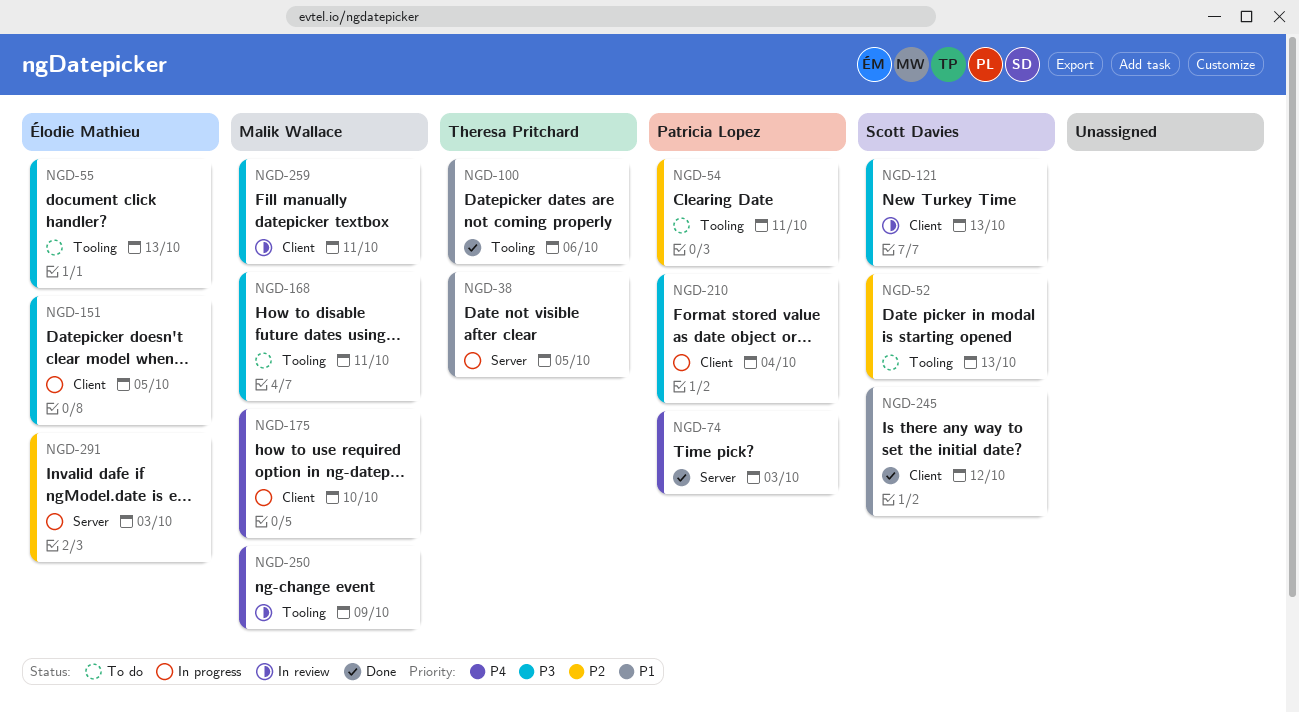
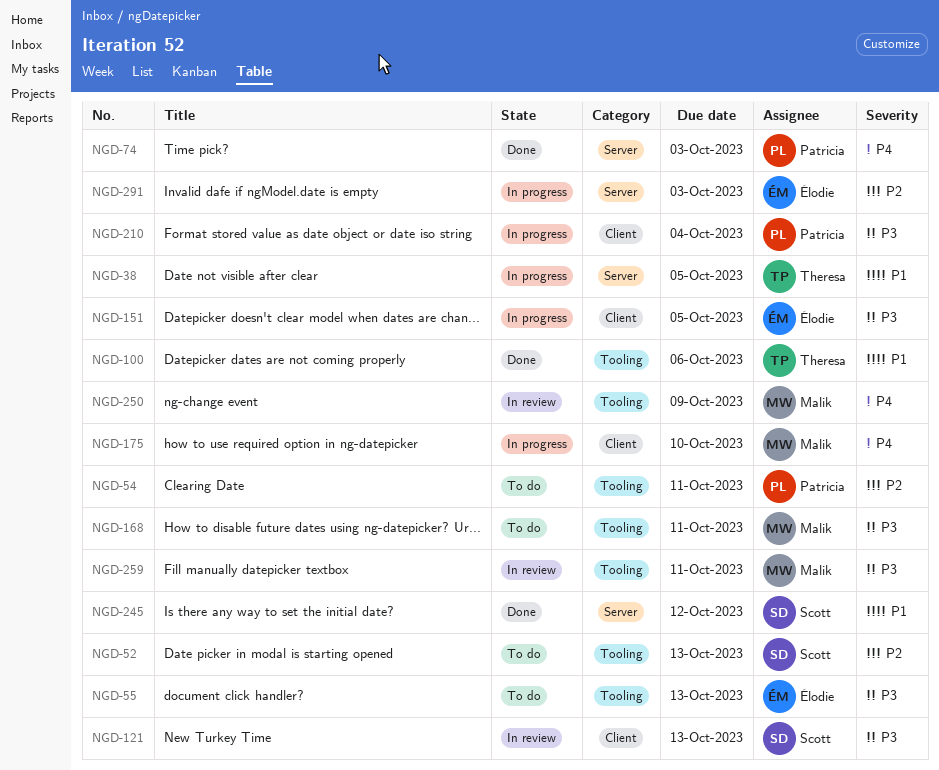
NGD-245, label: Client -> Server
NGD-259, label: Client -> Tooling

